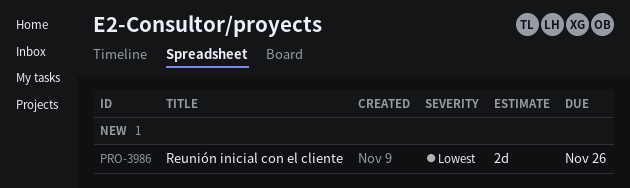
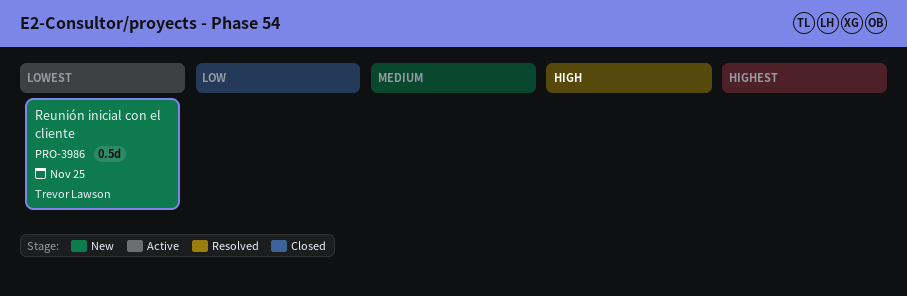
PRO-3986, estimate: 2d -> 0.5d
PRO-3986, due: Nov 26 -> Nov 25

